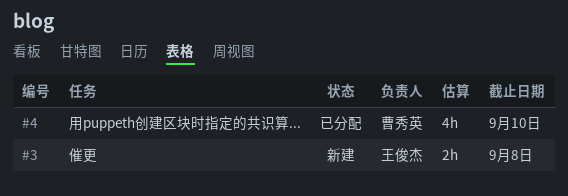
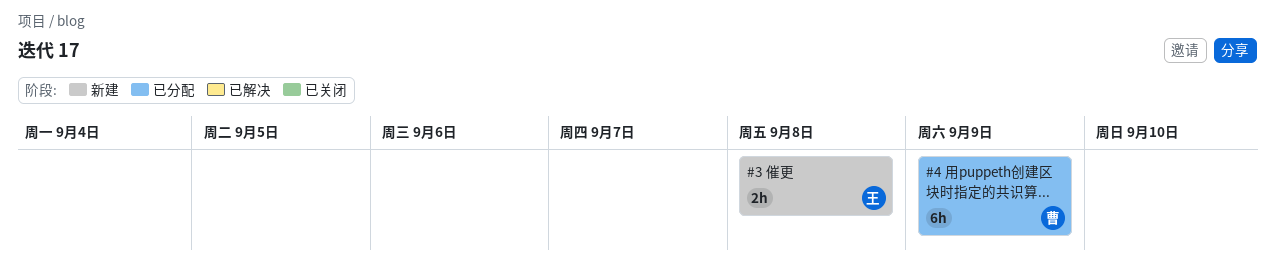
#4, estimate: 4h -> 6h
#4, due: Sep 10 -> Sep 9

